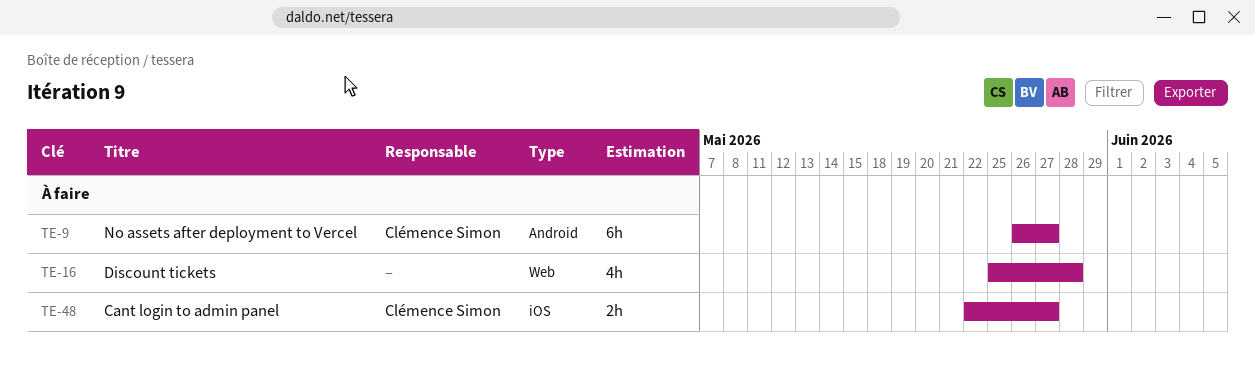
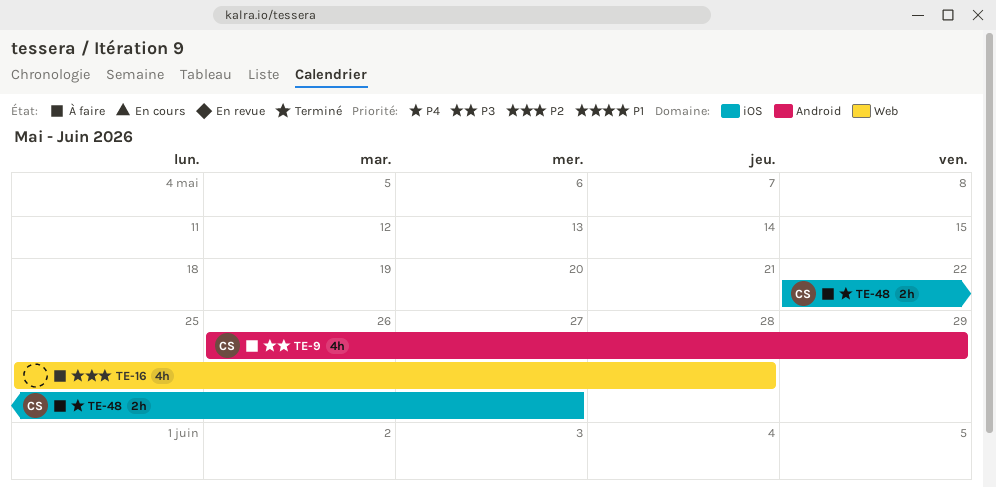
TE-9, estimate: 6h -> 4h
TE-9, due: May 27 -> May 29

